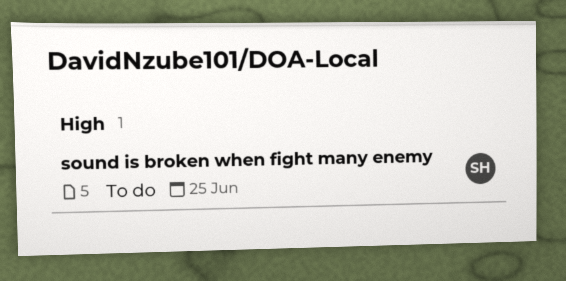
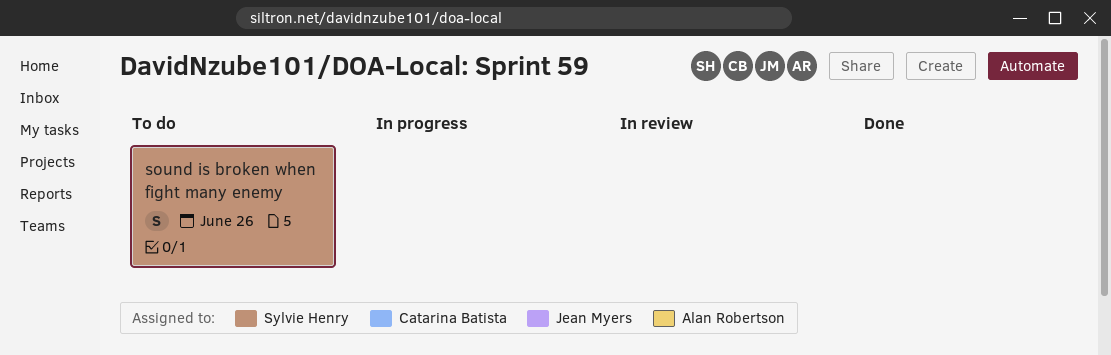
sound is broken when fight many enemy, due: Jun 25 -> Jun 26

